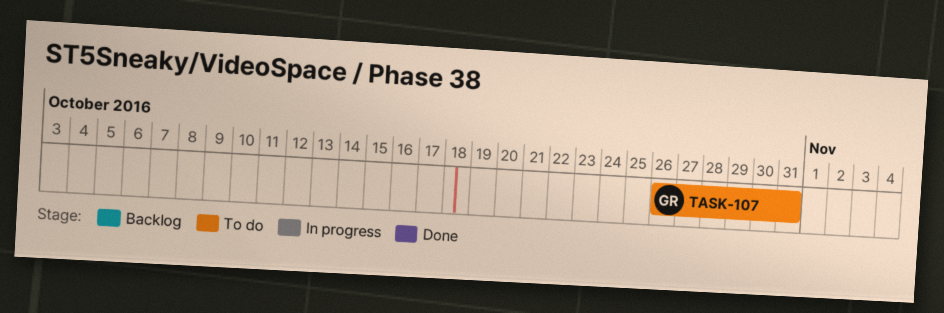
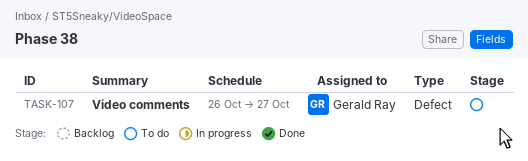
TASK-107, due: Oct 31 -> Oct 27

